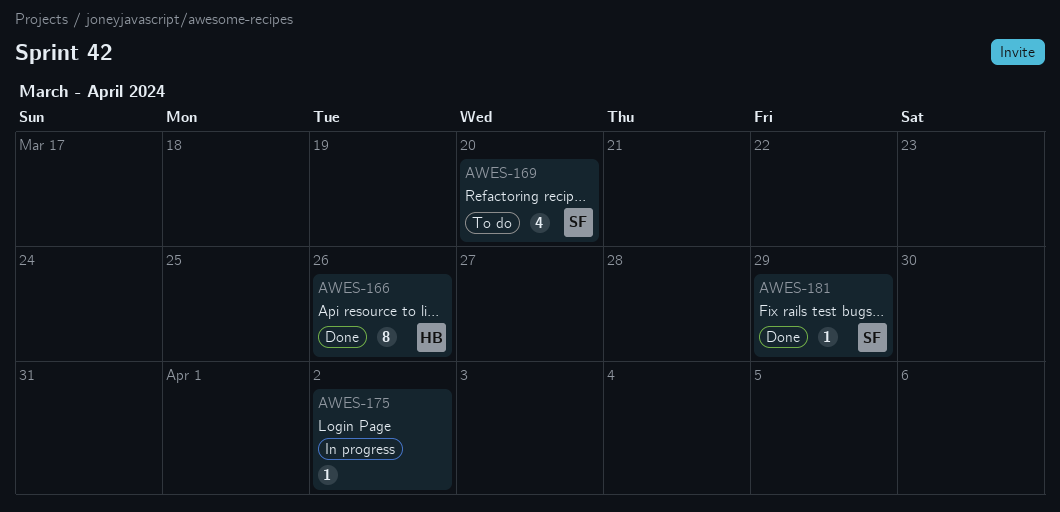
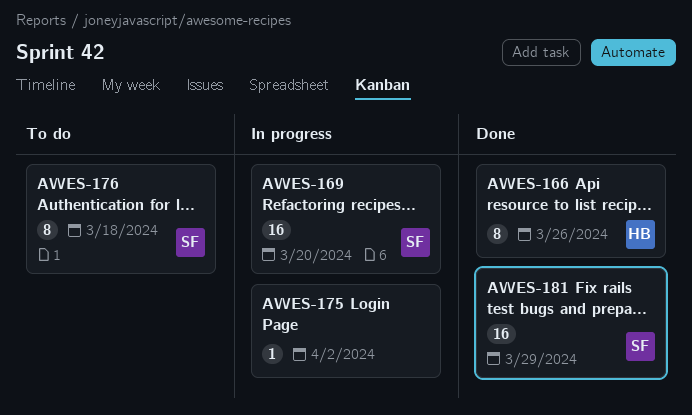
AWES-169, status: To do -> In progress
AWES-169, estimate: 4 -> 16
AWES-176: none -> present
AWES-181, estimate: 1 -> 16

